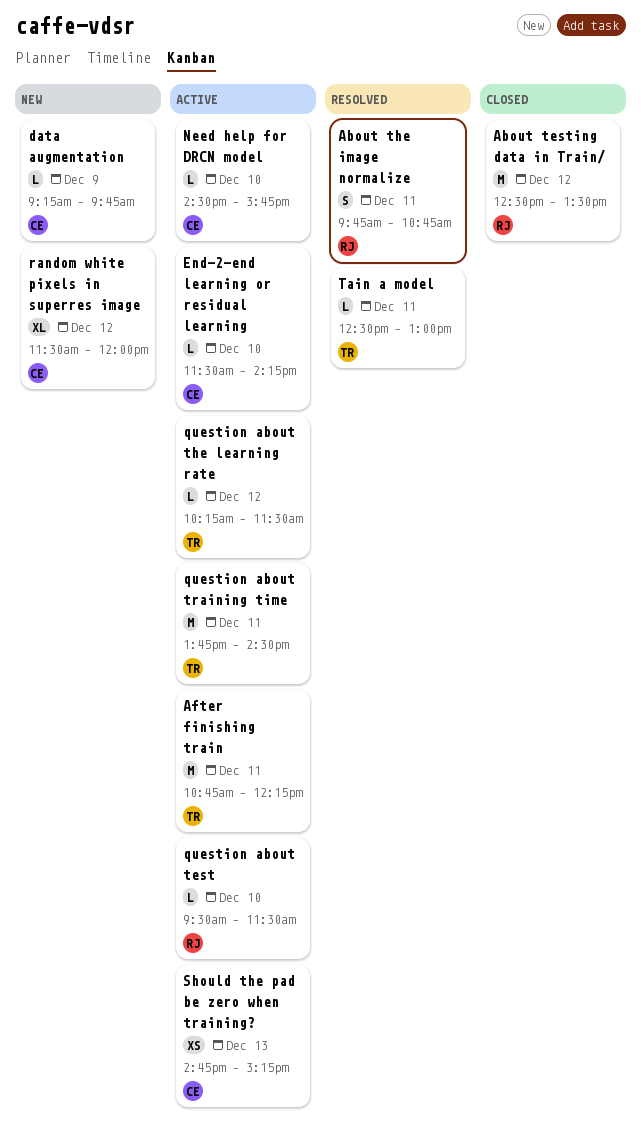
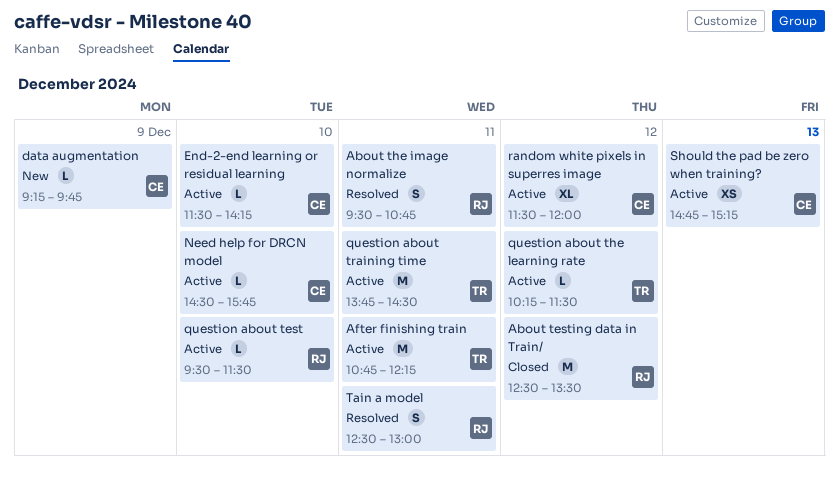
About the image normalize, begins: 09:45 -> 09:30
random white pixels in superres image, status: New -> Active
Tain a model, owner: TR -> RJ
Tain a model, estimate: L -> S

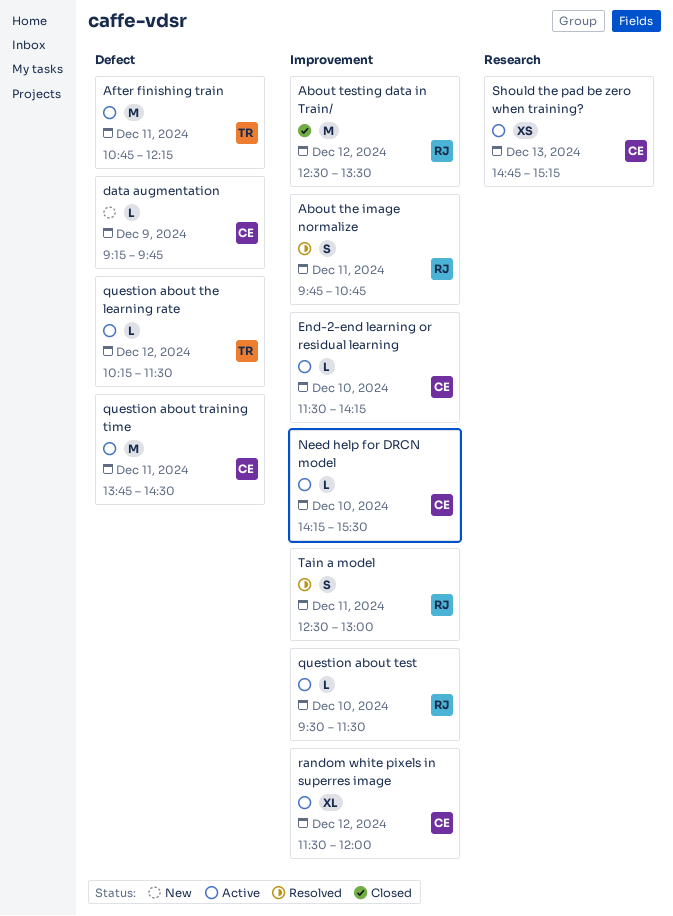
About the image normalize, begins: 09:30 -> 09:45
Need help for DRCN model, begins: 14:30 -> 14:15
Need help for DRCN model, ends: 15:45 -> 15:30
question about training time, owner: TR -> CE

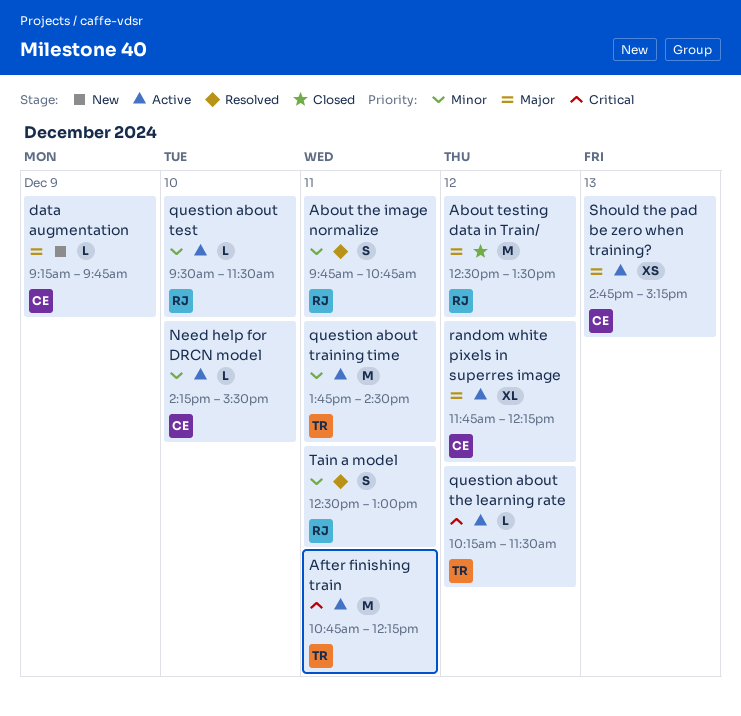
End-2-end learning or residual learning: present -> none
question about training time, owner: CE -> TR
random white pixels in superres image, begins: 11:30 -> 11:45
random white pixels in superres image, ends: 12:00 -> 12:15

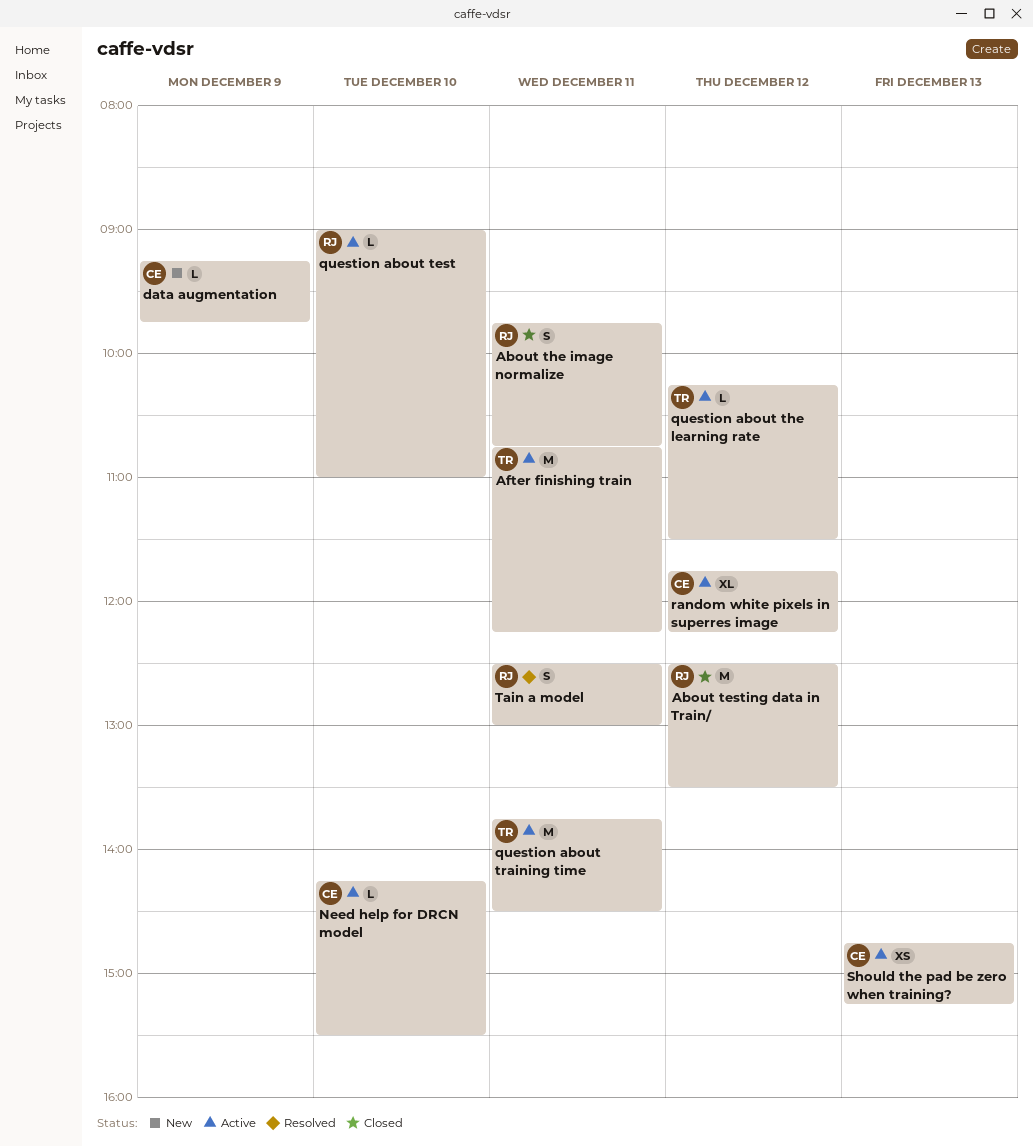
About the image normalize, status: Resolved -> Closed
question about test, begins: 09:30 -> 09:00
question about test, ends: 11:30 -> 11:00

